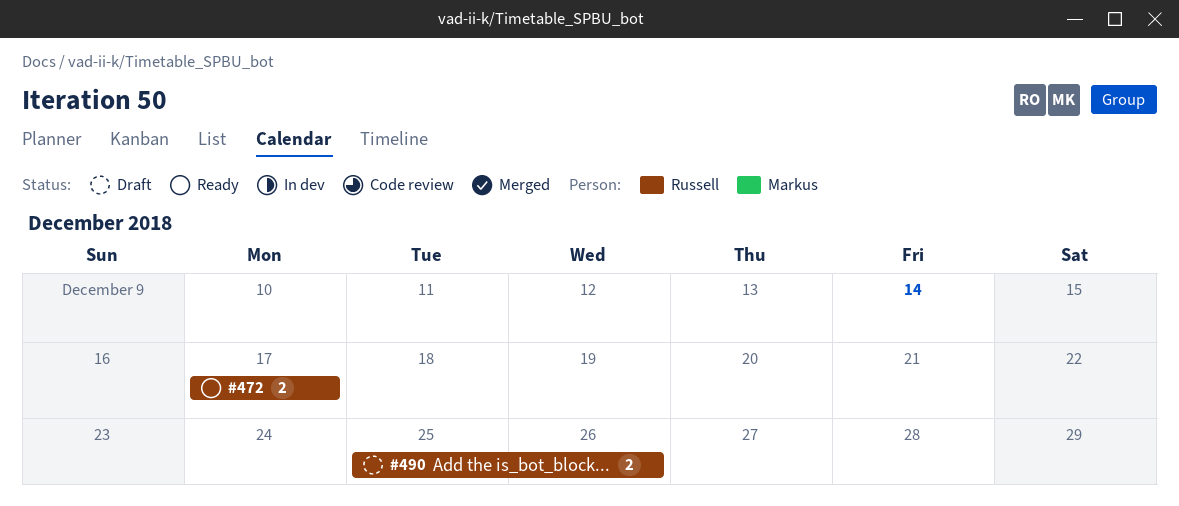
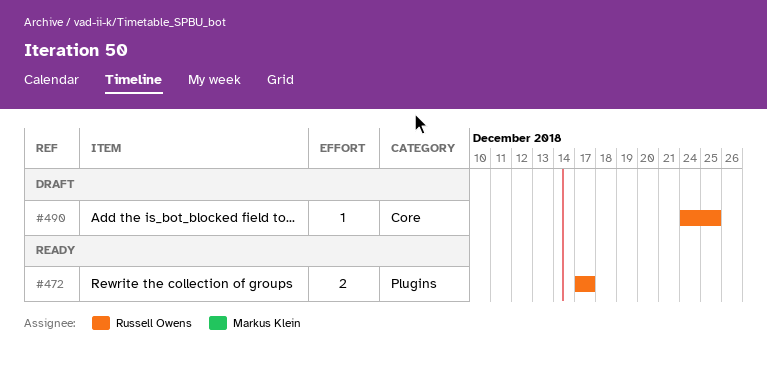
#490, estimate: 2 -> 1
#490, start: Dec 25 -> Dec 24
#490, due: Dec 26 -> Dec 25

